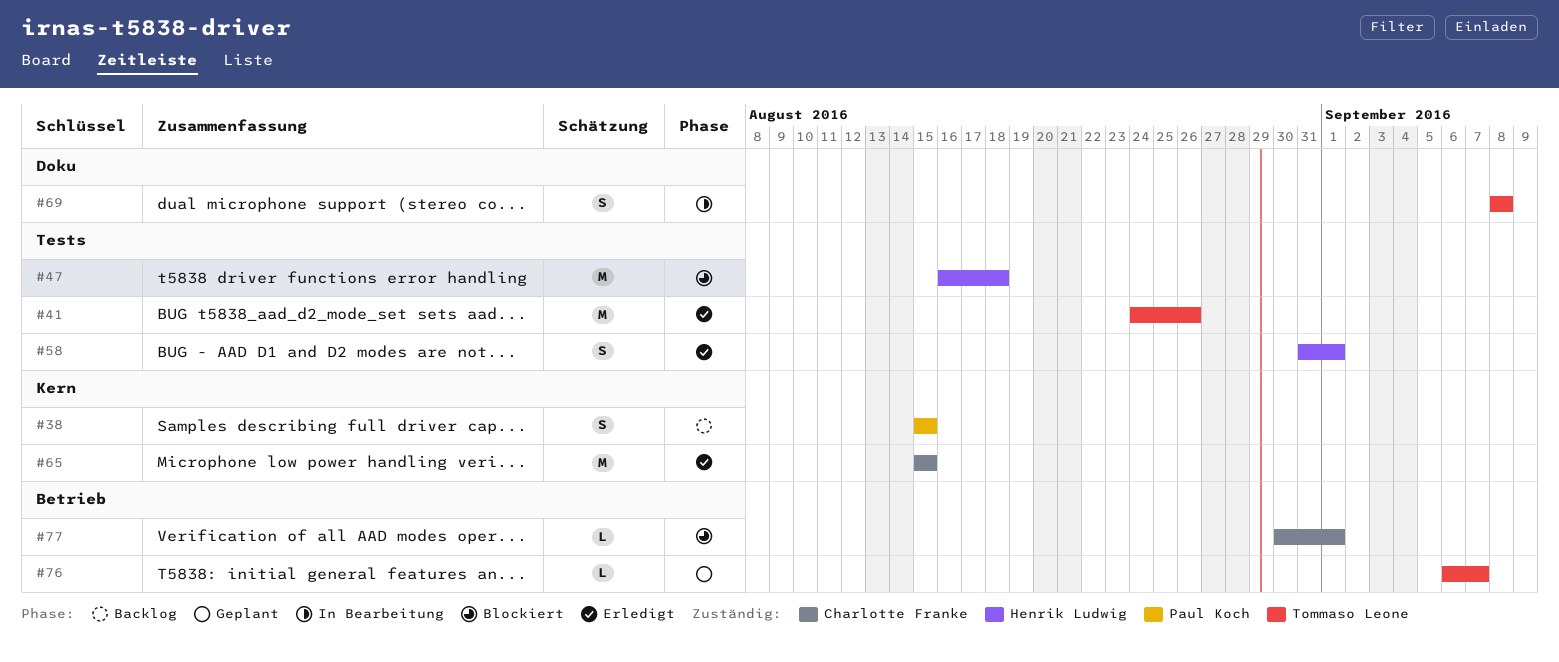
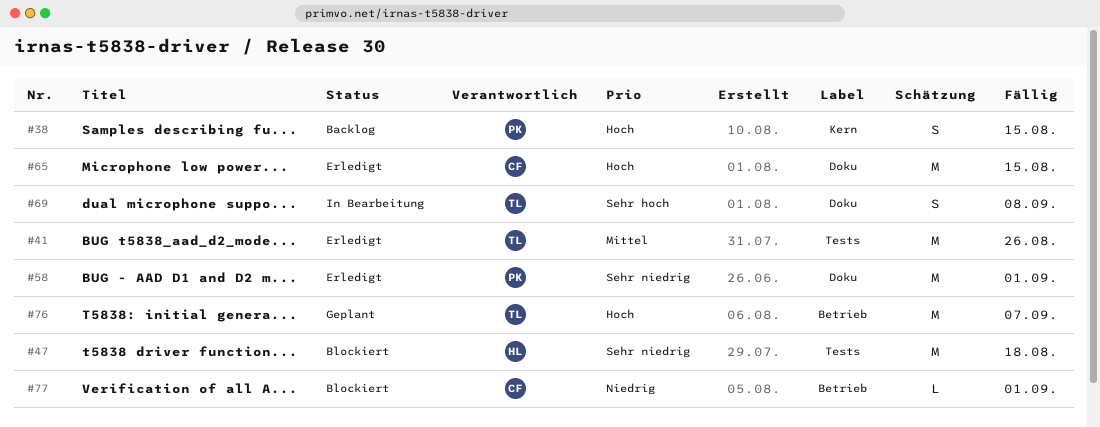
#58, owner: Henrik Ludwig -> Paul Koch
#58, label: Tests -> Doku
#58, estimate: S -> M
#65, label: Kern -> Doku
#76, estimate: L -> M

